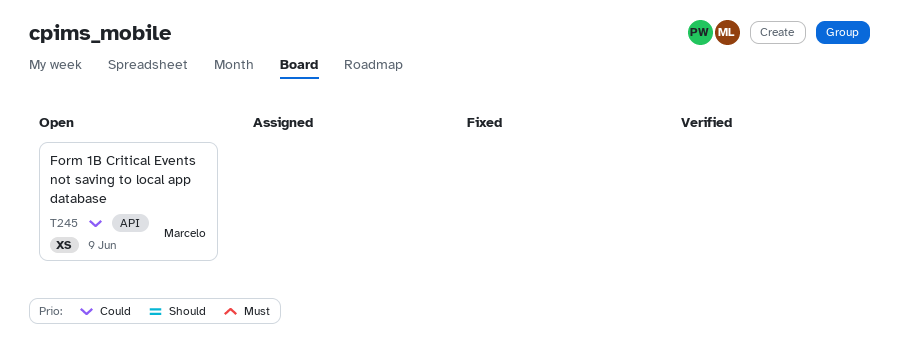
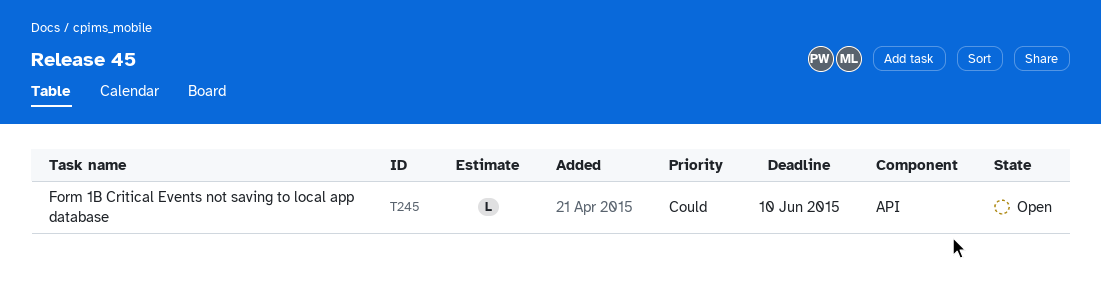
T245, estimate: XS -> L
T245, due: Jun 9 -> Jun 10

